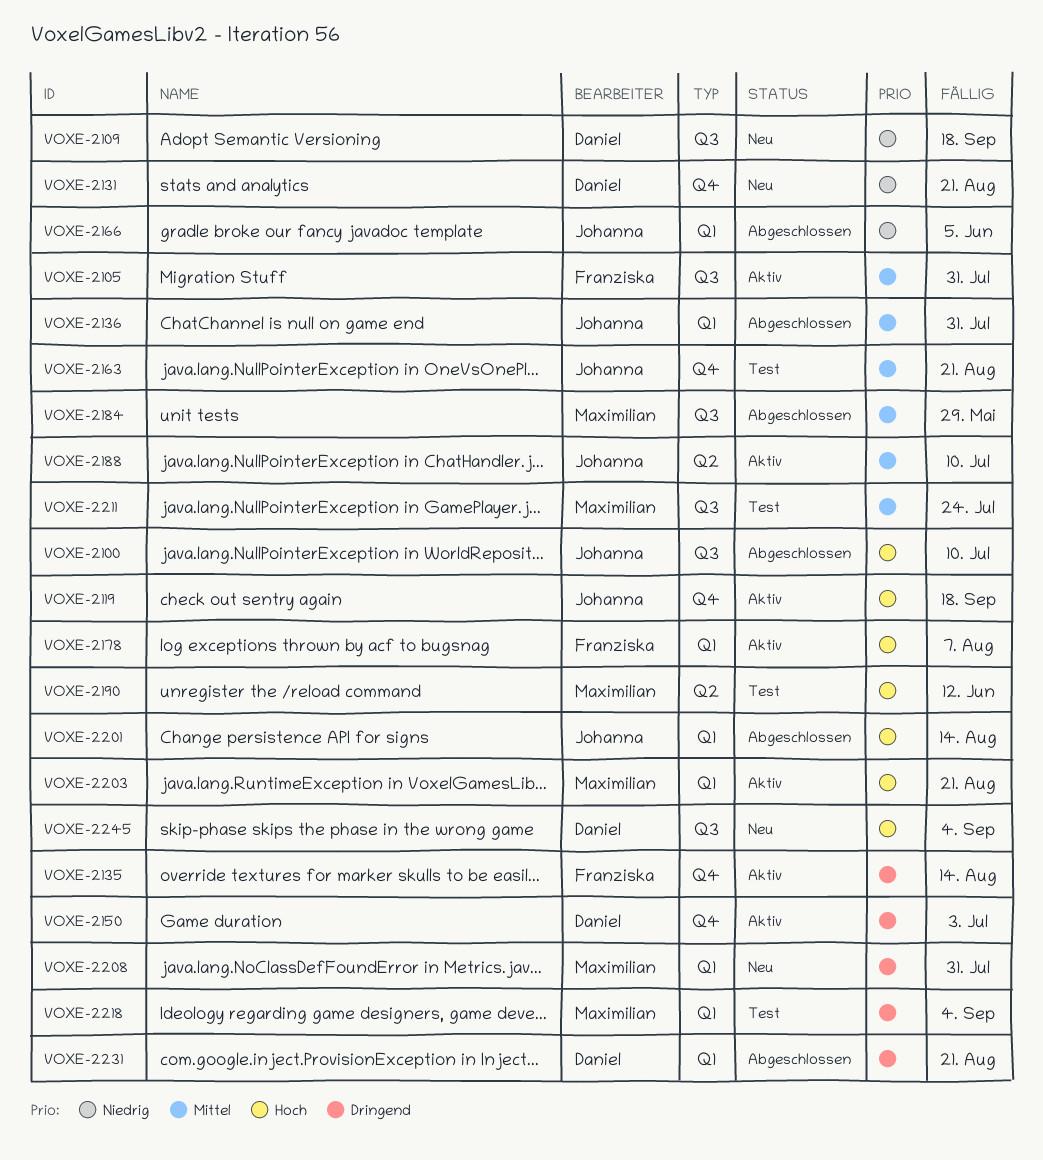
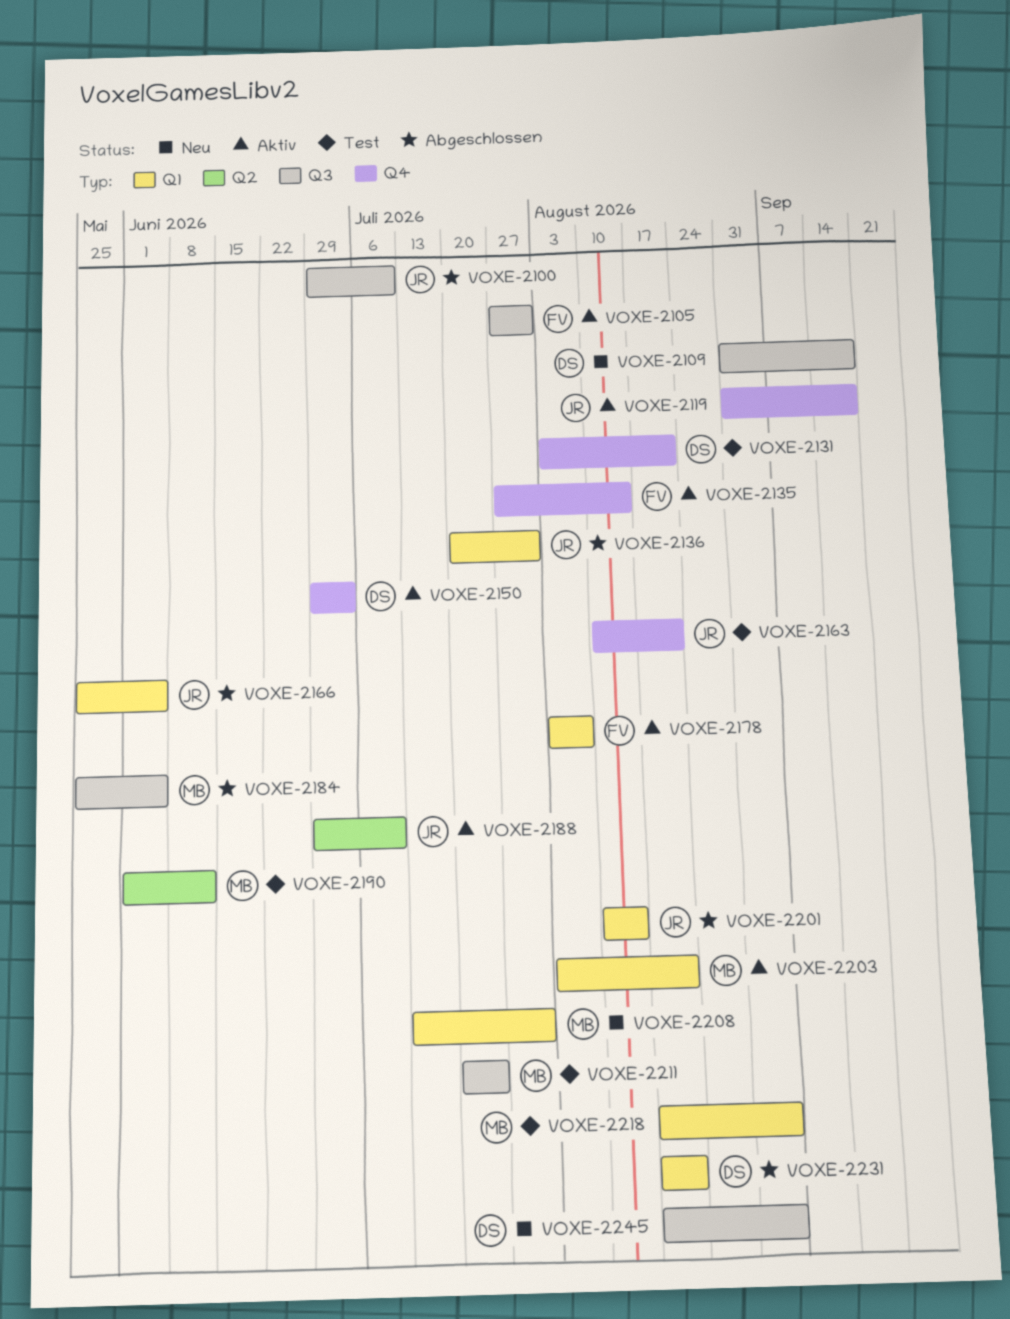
VOXE-2131, status: Neu -> Test
VOXE-2184, due: May 29 -> Jun 5

